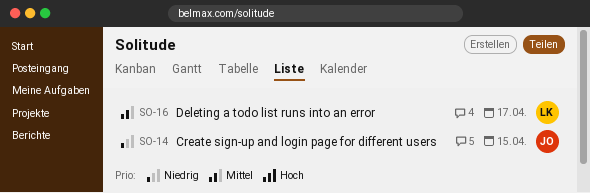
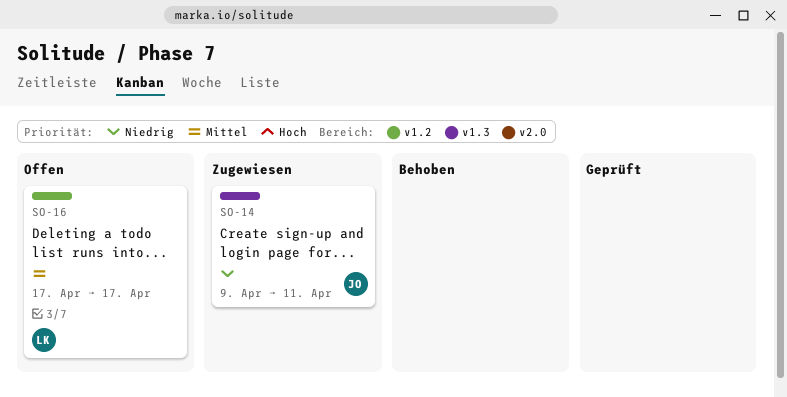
SO-14, due: Apr 15 -> Apr 11

